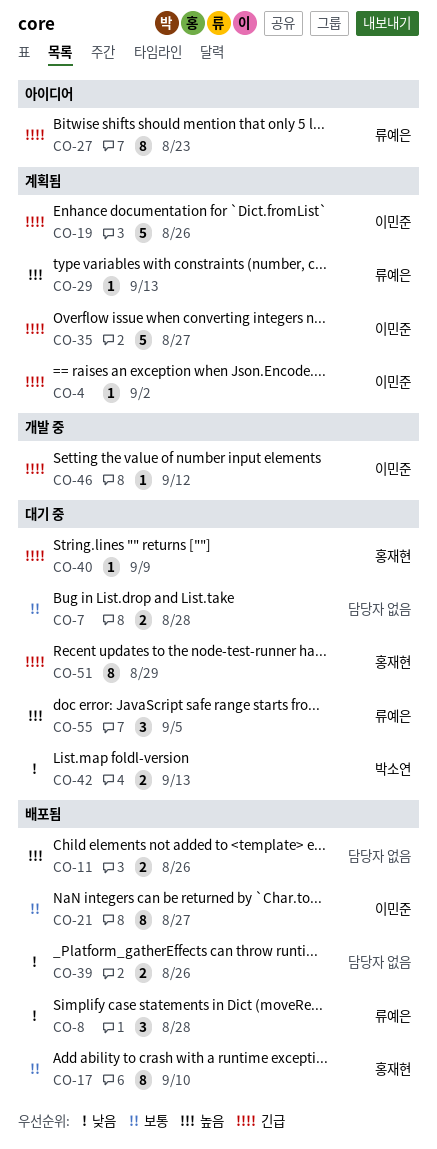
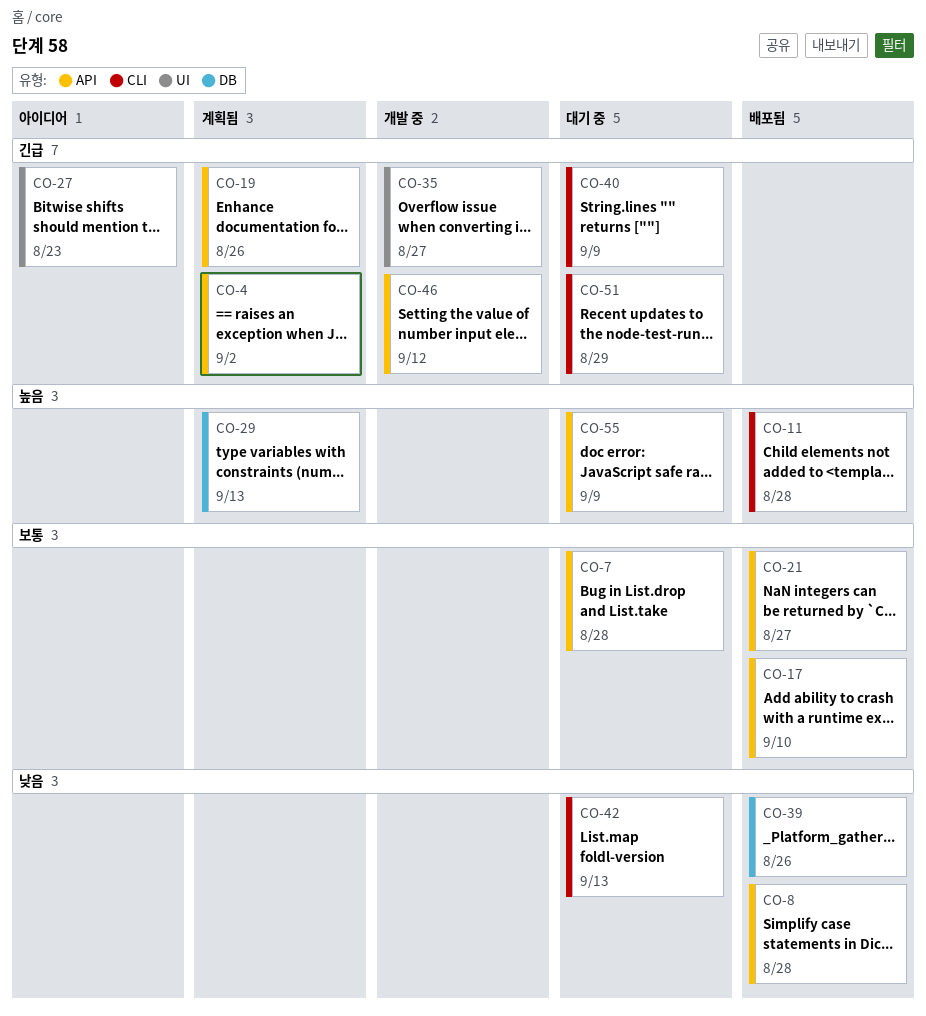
CO-11, due: Aug 26 -> Aug 28
CO-35, status: 계획됨 -> 개발 중
CO-55, due: Sep 5 -> Sep 9

